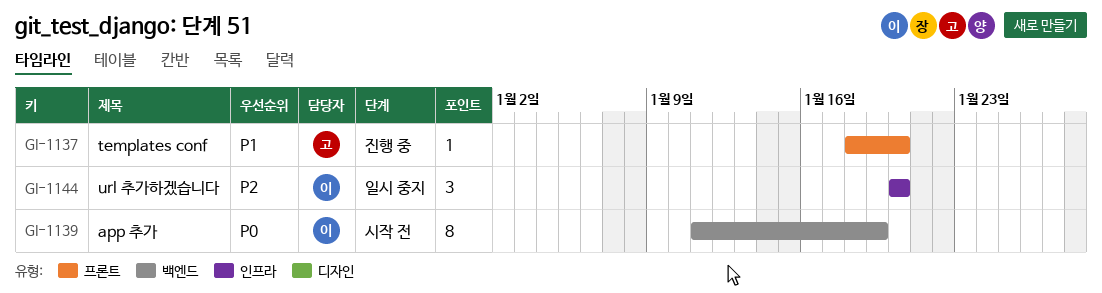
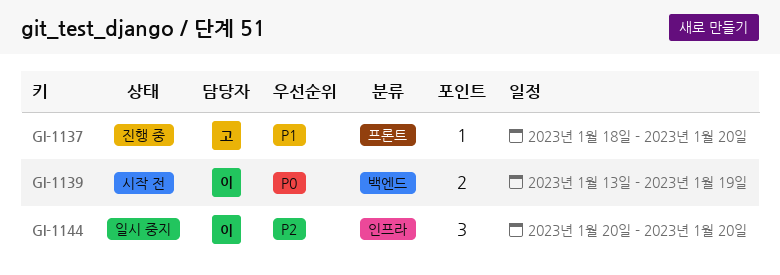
GI-1139, estimate: 8 -> 2
GI-1139, start: Jan 11 -> Jan 13

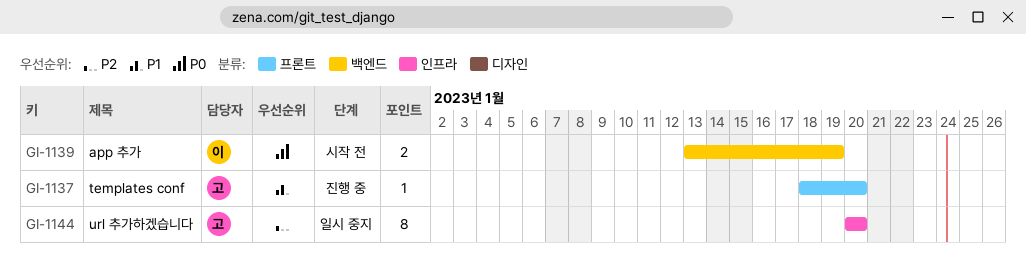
GI-1144, owner: 이 -> 고
GI-1144, estimate: 3 -> 8

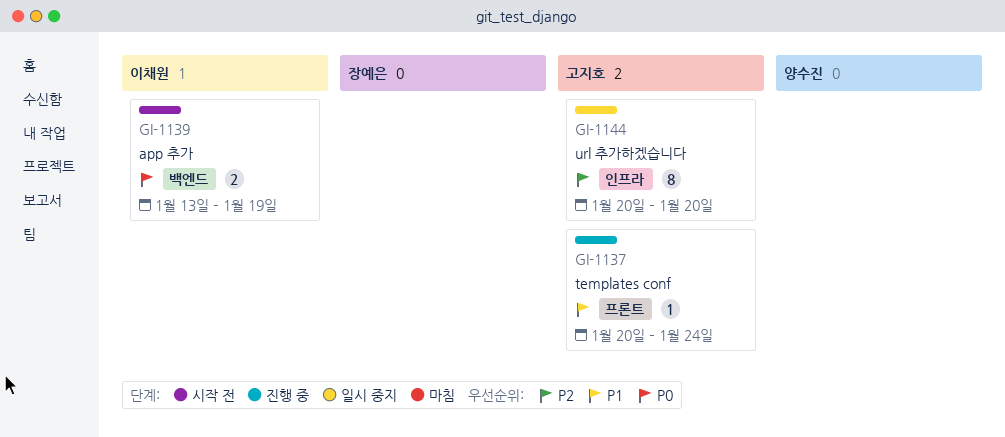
GI-1137, start: Jan 18 -> Jan 20
GI-1137, due: Jan 20 -> Jan 24

